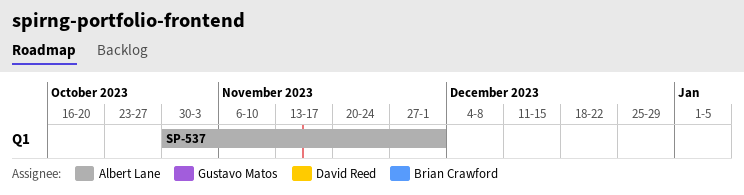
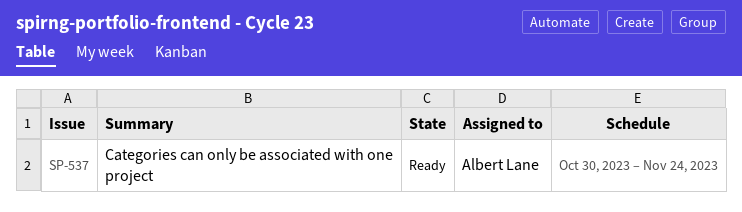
SP-537, due: Dec 1 -> Nov 24

